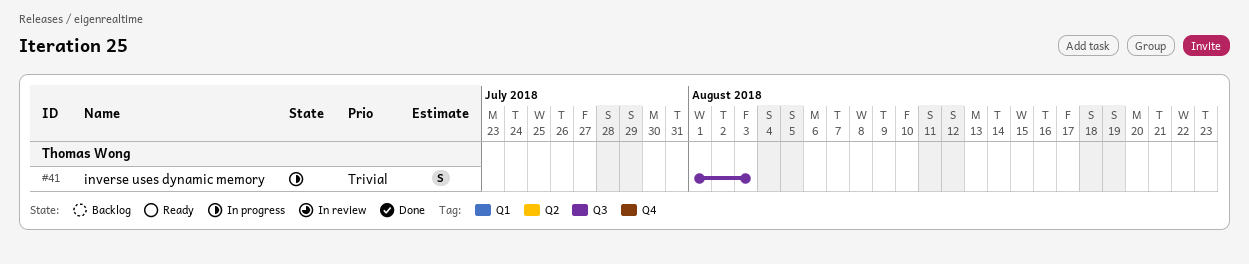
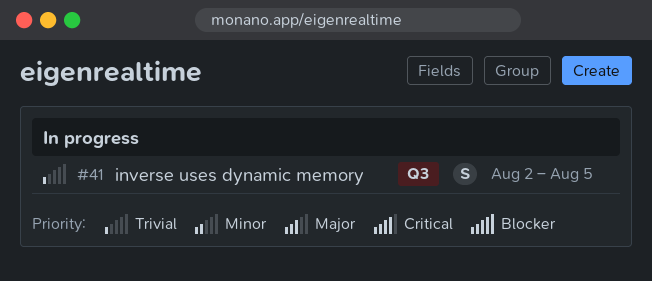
#41, start: Aug 1 -> Aug 2
#41, due: Aug 3 -> Aug 5

